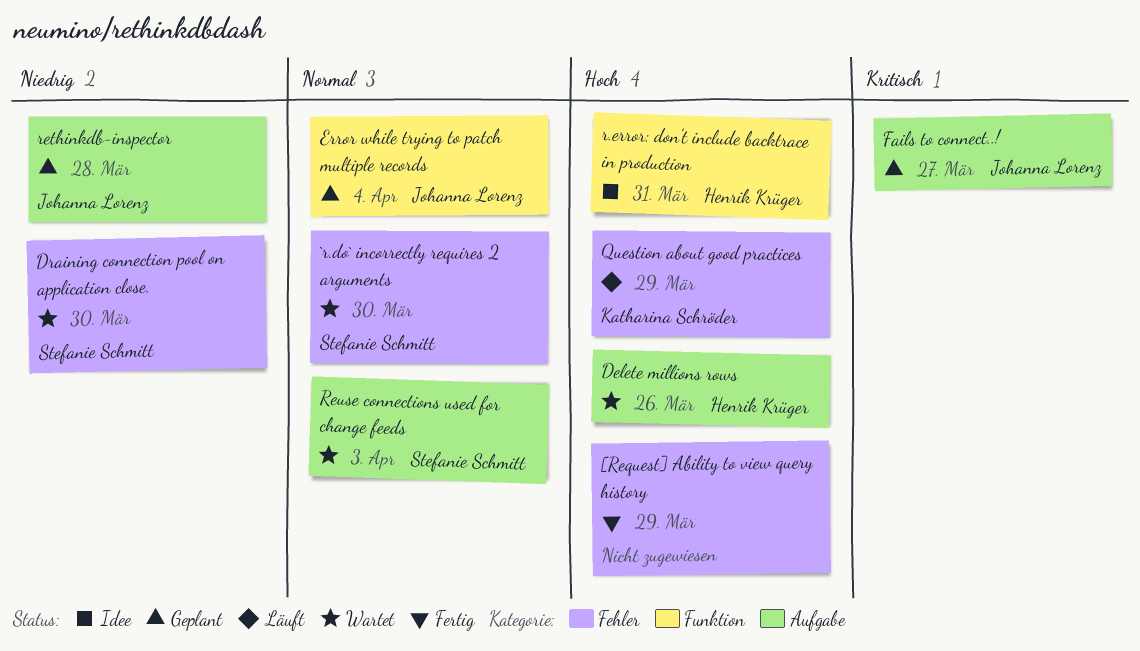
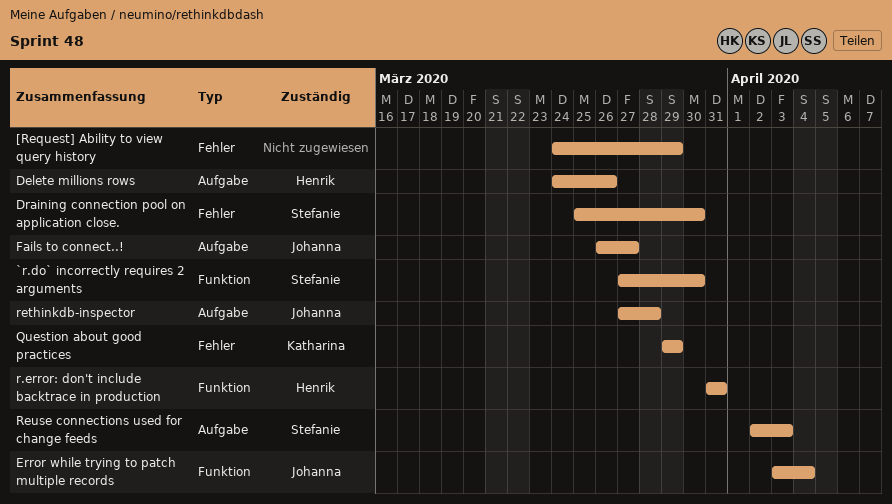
`r.do` incorrectly requires 2 arguments, label: Fehler -> Funktion

